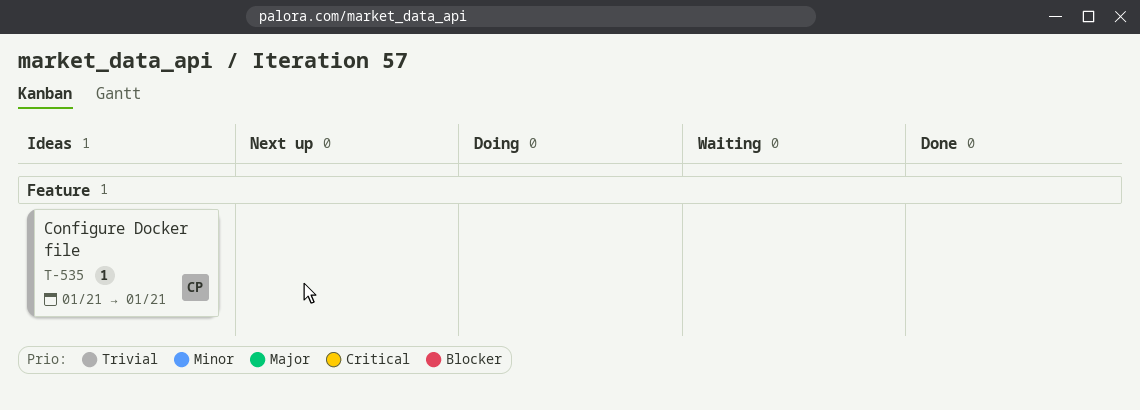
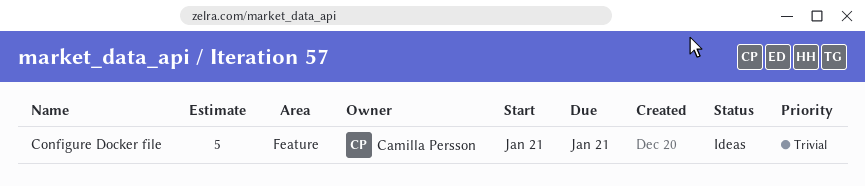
Configure Docker file, estimate: 1 -> 5

